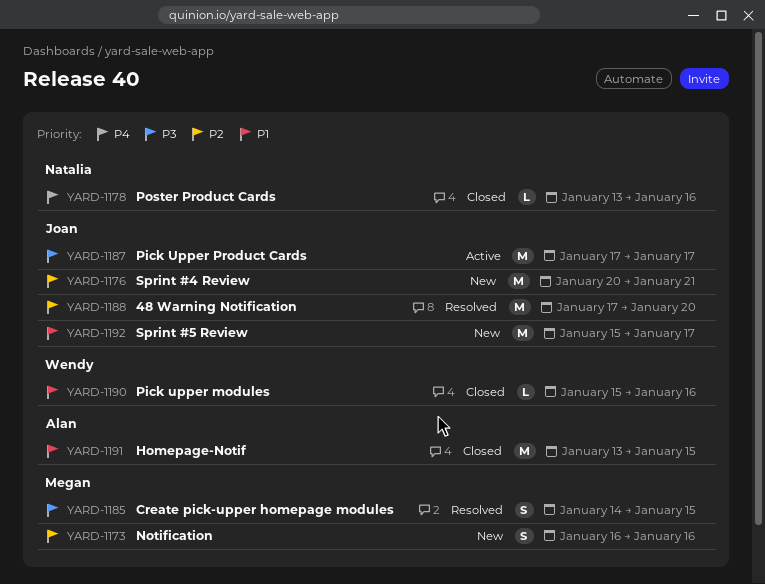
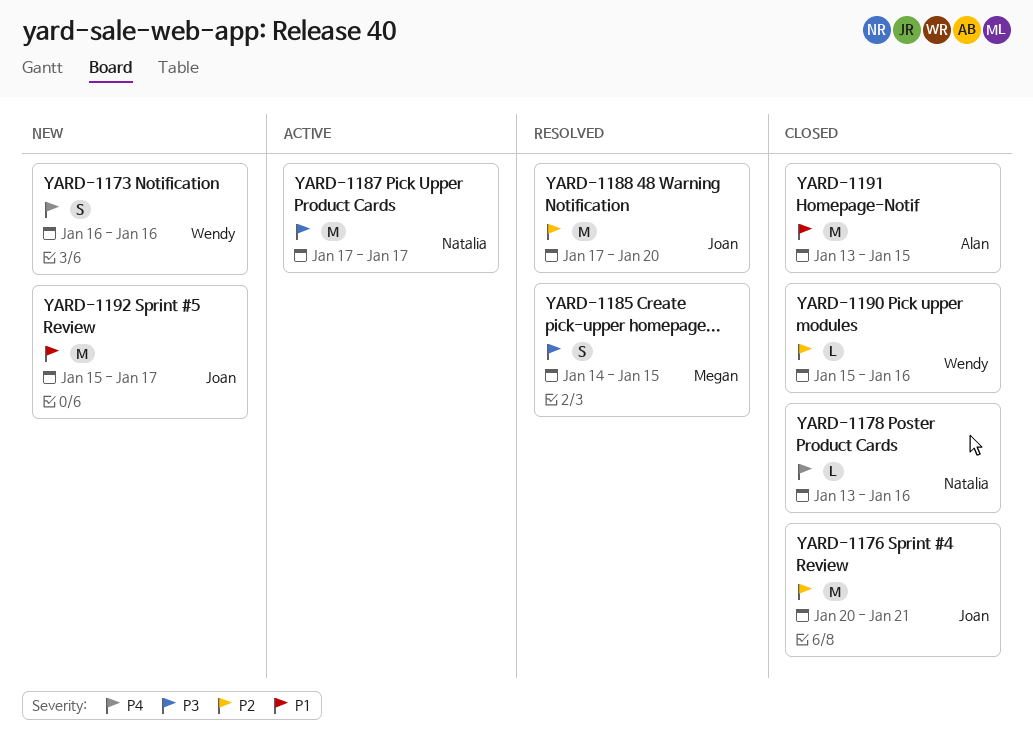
YARD-1173, owner: Megan -> Wendy
YARD-1173, priority: P2 -> P4
YARD-1176, status: New -> Closed
YARD-1187, owner: Joan -> Natalia
YARD-1190, priority: P1 -> P2

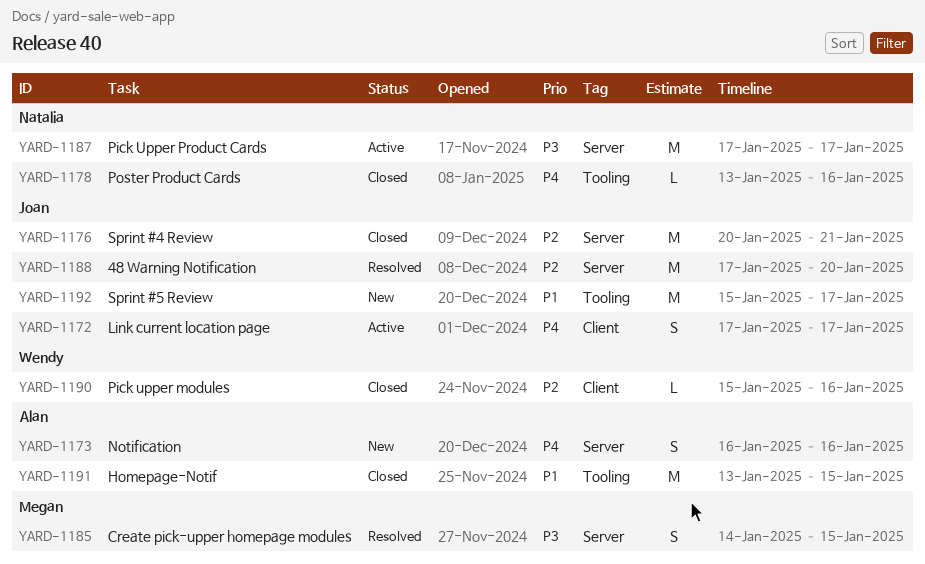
YARD-1172: none -> present
YARD-1173, owner: Wendy -> Alan

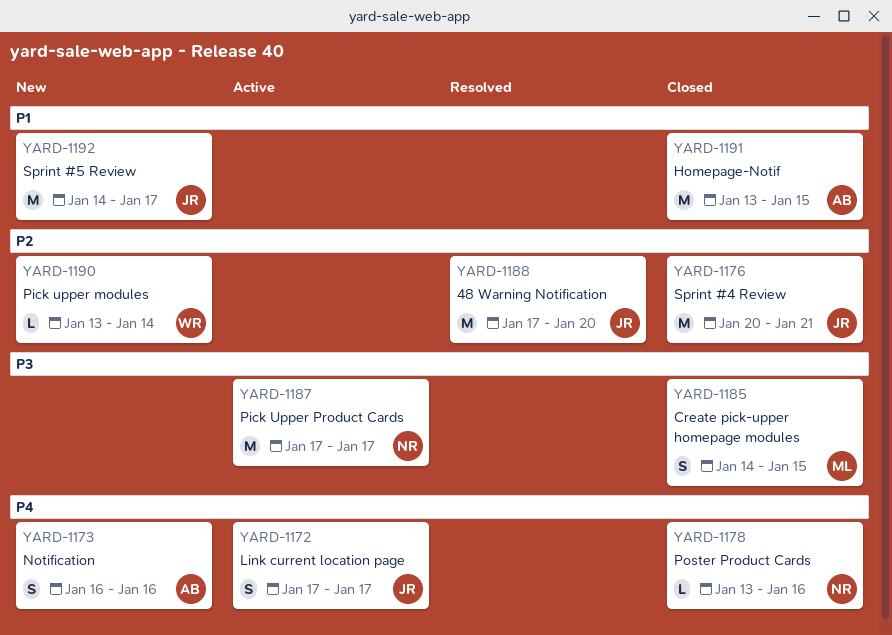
YARD-1185, status: Resolved -> Closed
YARD-1190, status: Closed -> New
YARD-1190, start: Jan 15 -> Jan 13
YARD-1190, due: Jan 16 -> Jan 14
YARD-1192, start: Jan 15 -> Jan 14

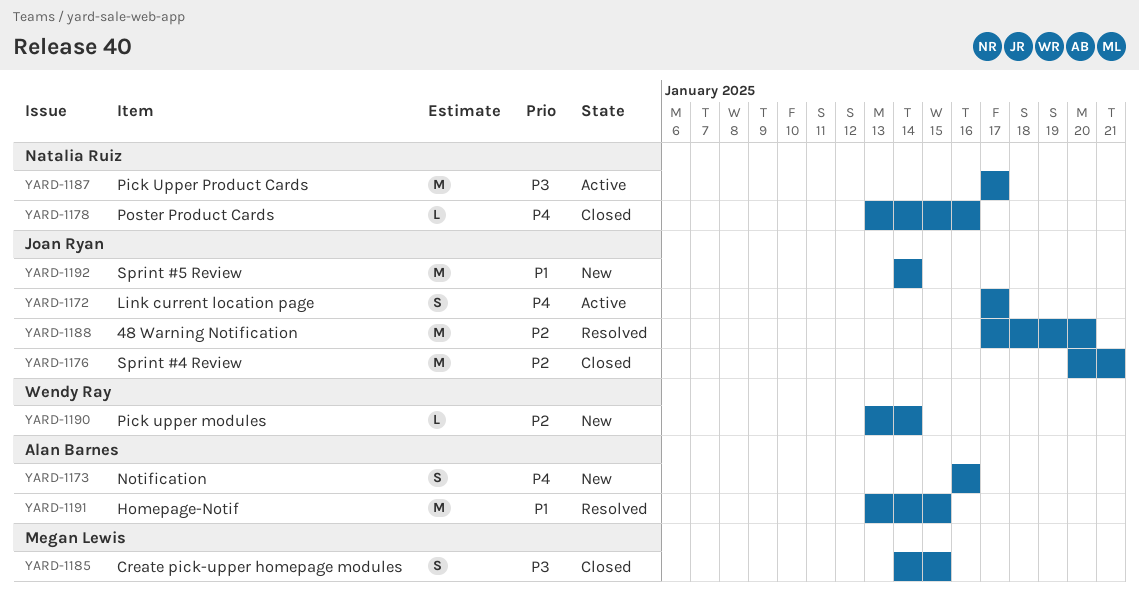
YARD-1191, status: Closed -> Resolved
YARD-1192, due: Jan 17 -> Jan 14

